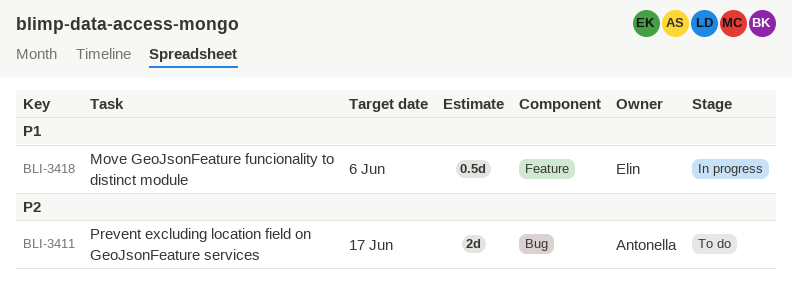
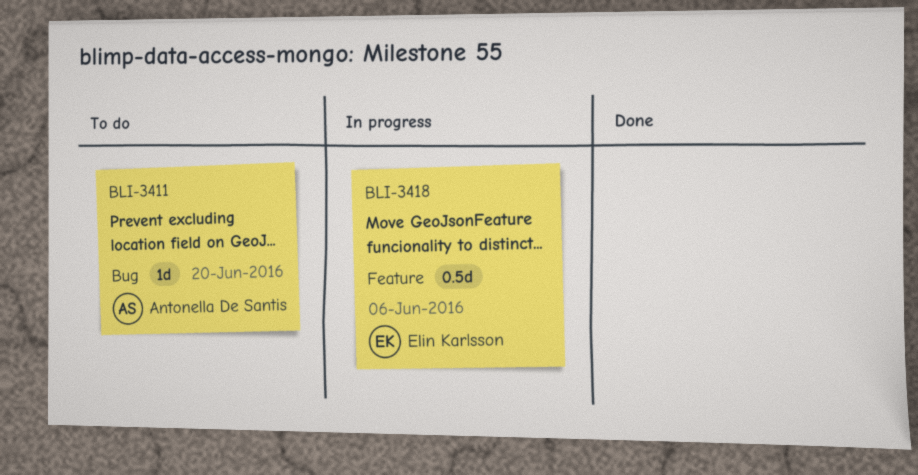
BLI-3411, estimate: 2d -> 1d
BLI-3411, due: Jun 17 -> Jun 20

